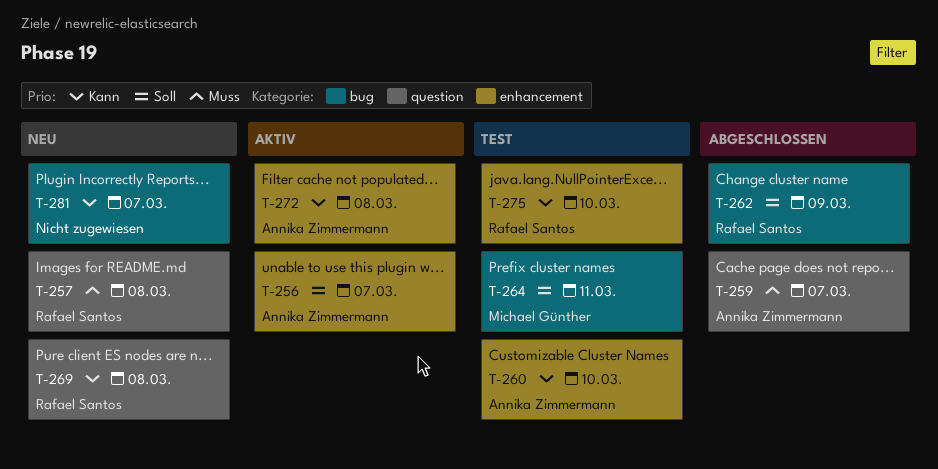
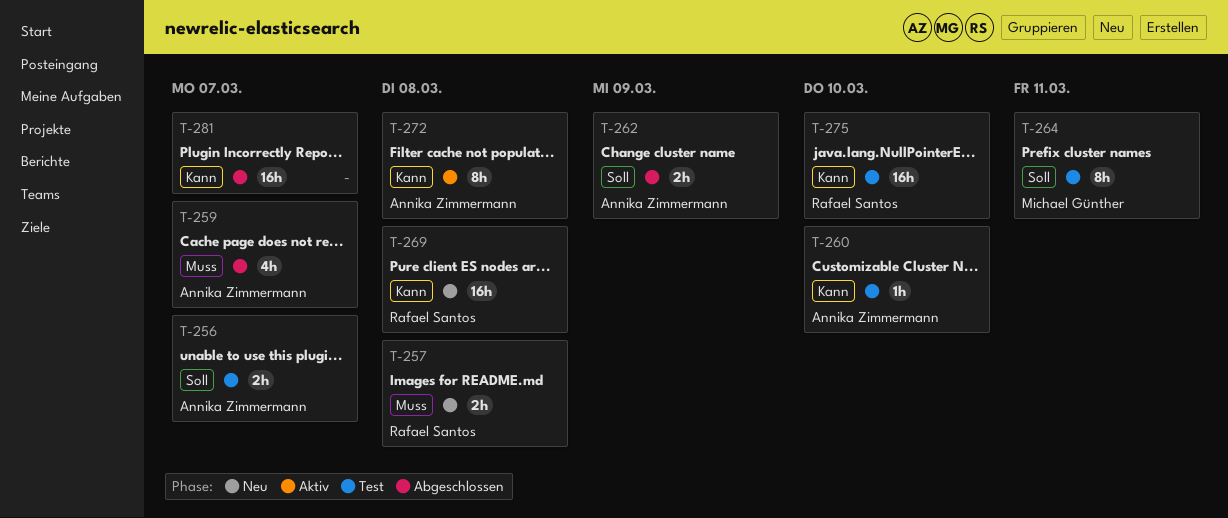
T-256, status: Aktiv -> Test
T-262, owner: Rafael Santos -> Annika Zimmermann
T-281, status: Neu -> Abgeschlossen

